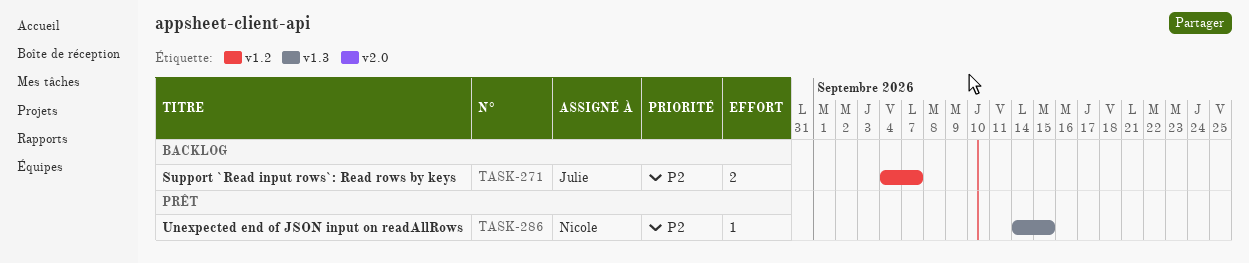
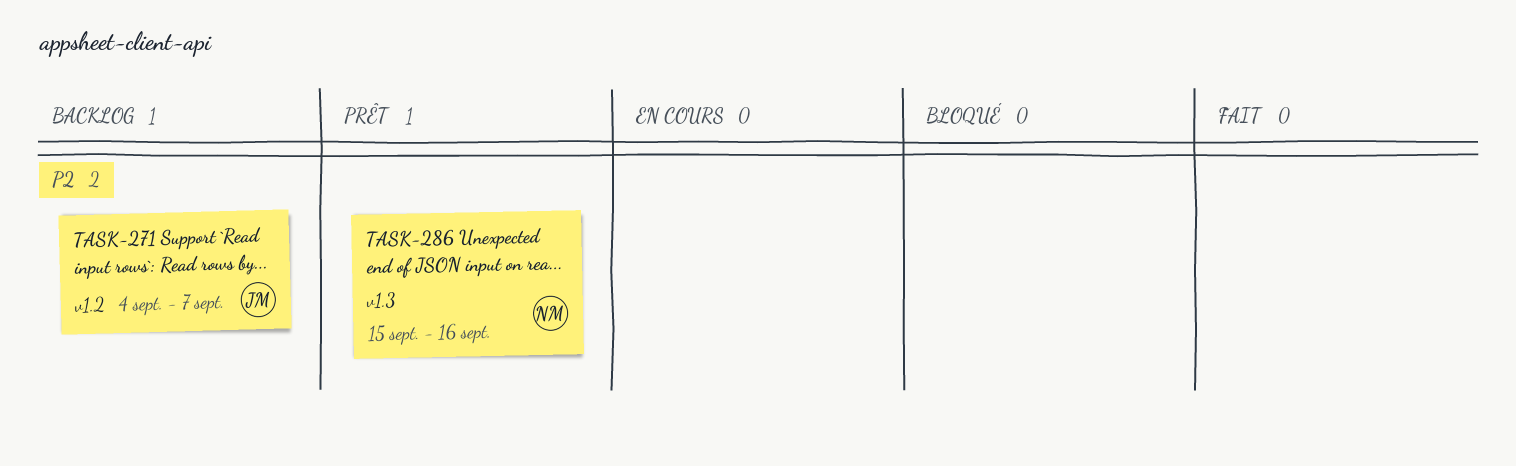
TASK-286, start: Sep 14 -> Sep 15
TASK-286, due: Sep 15 -> Sep 16

